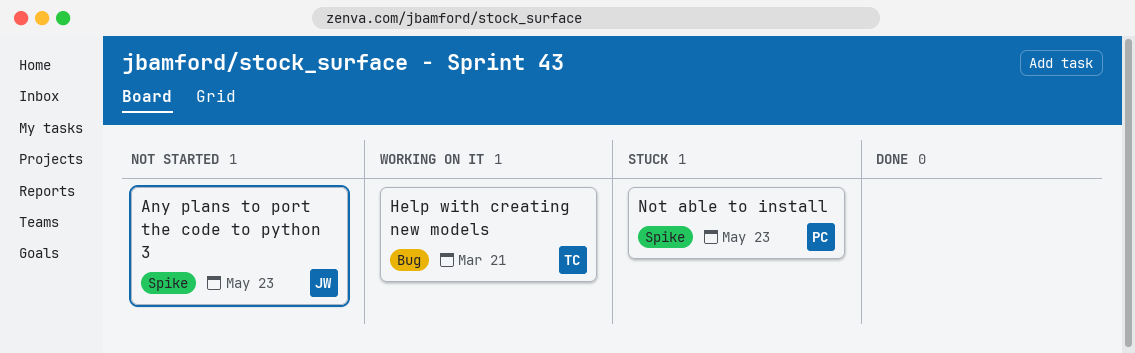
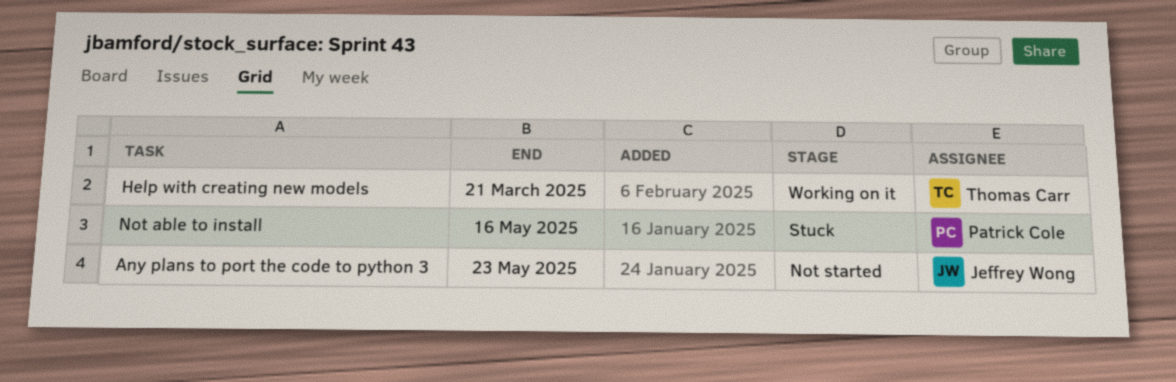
Not able to install, due: May 23 -> May 16

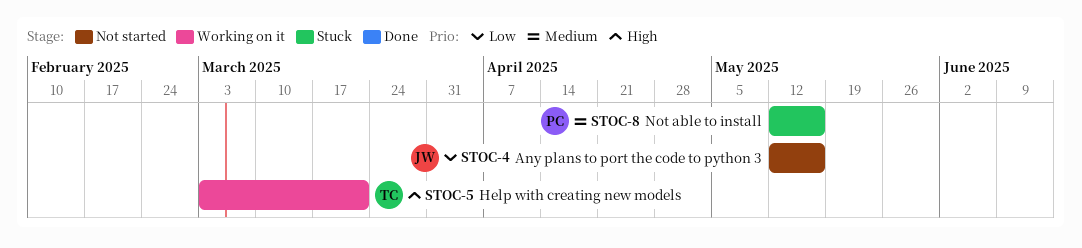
Any plans to port the code to python 3, due: May 23 -> May 16

